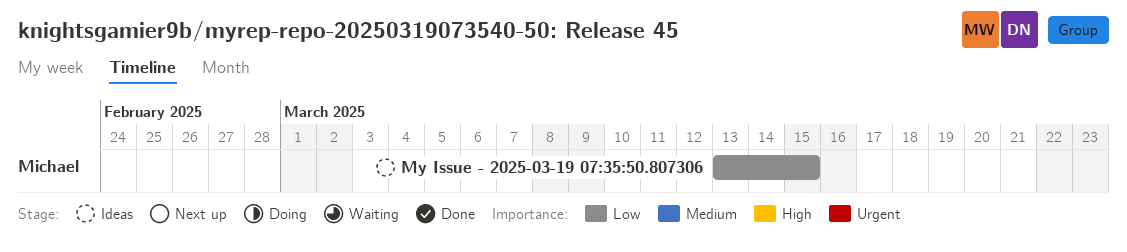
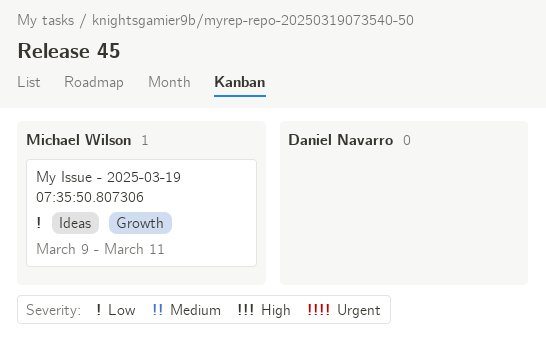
My Issue - 2025-03-19 07:35:50.807306, start: Mar 13 -> Mar 9
My Issue - 2025-03-19 07:35:50.807306, due: Mar 15 -> Mar 11

